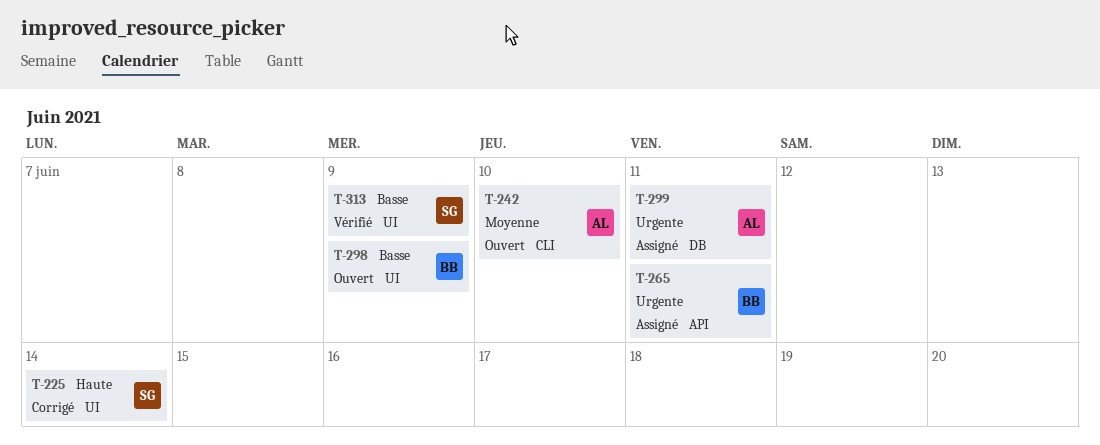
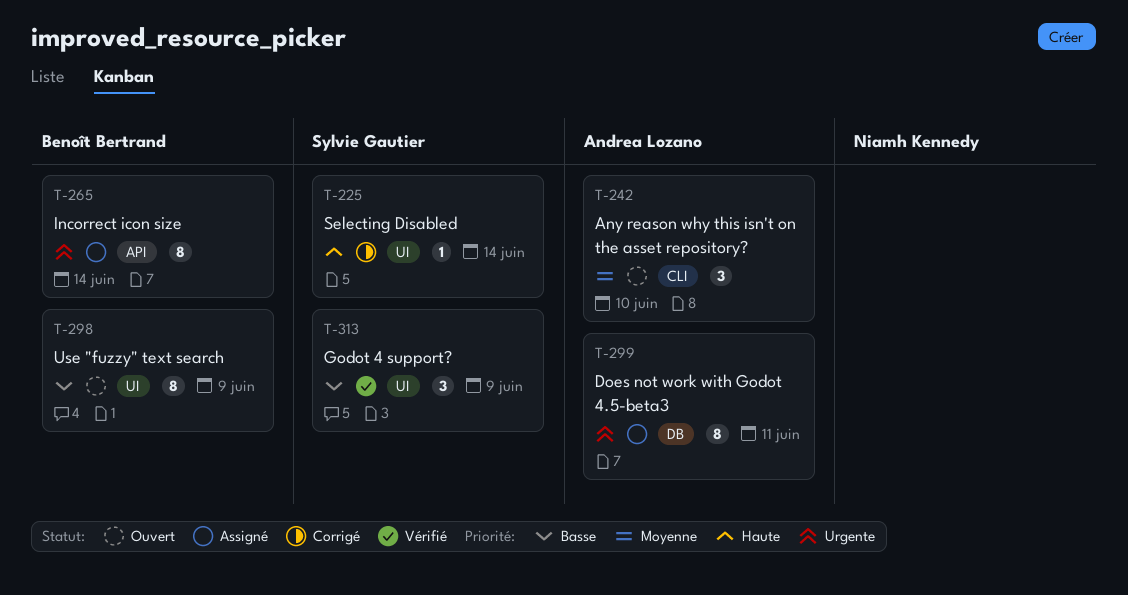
T-265, due: Jun 11 -> Jun 14

